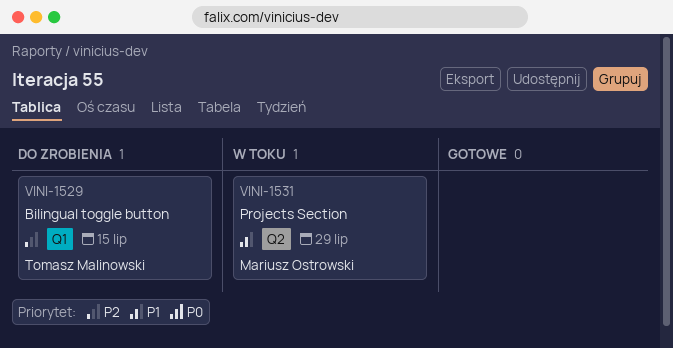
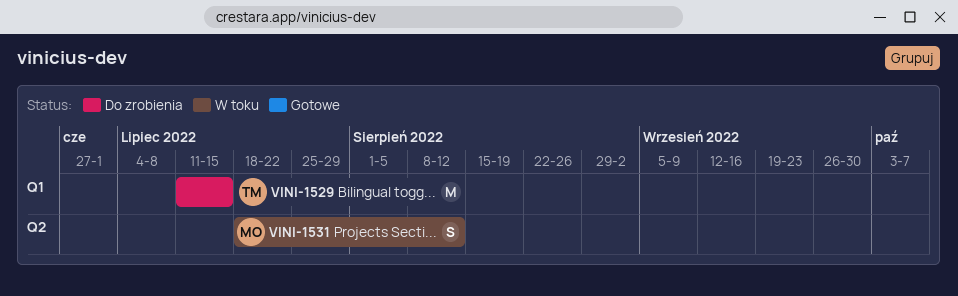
VINI-1531, due: Jul 29 -> Aug 12

